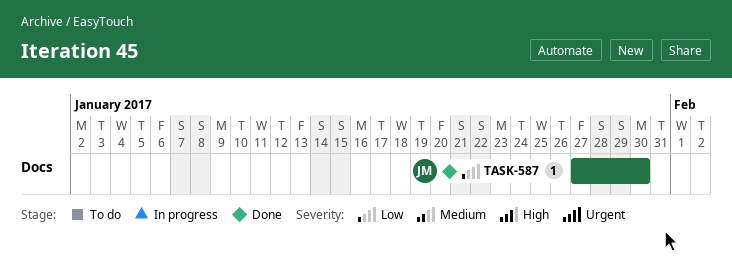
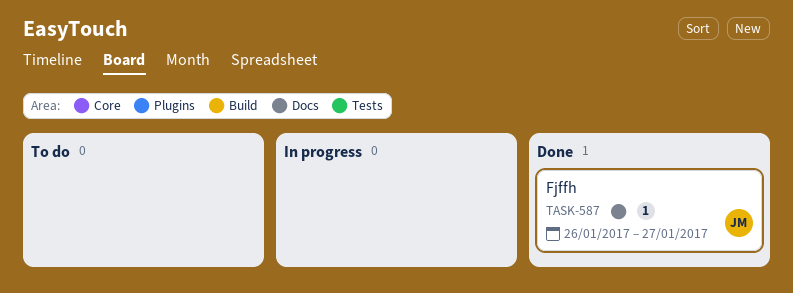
TASK-587, start: Jan 27 -> Jan 26
TASK-587, due: Jan 30 -> Jan 27

